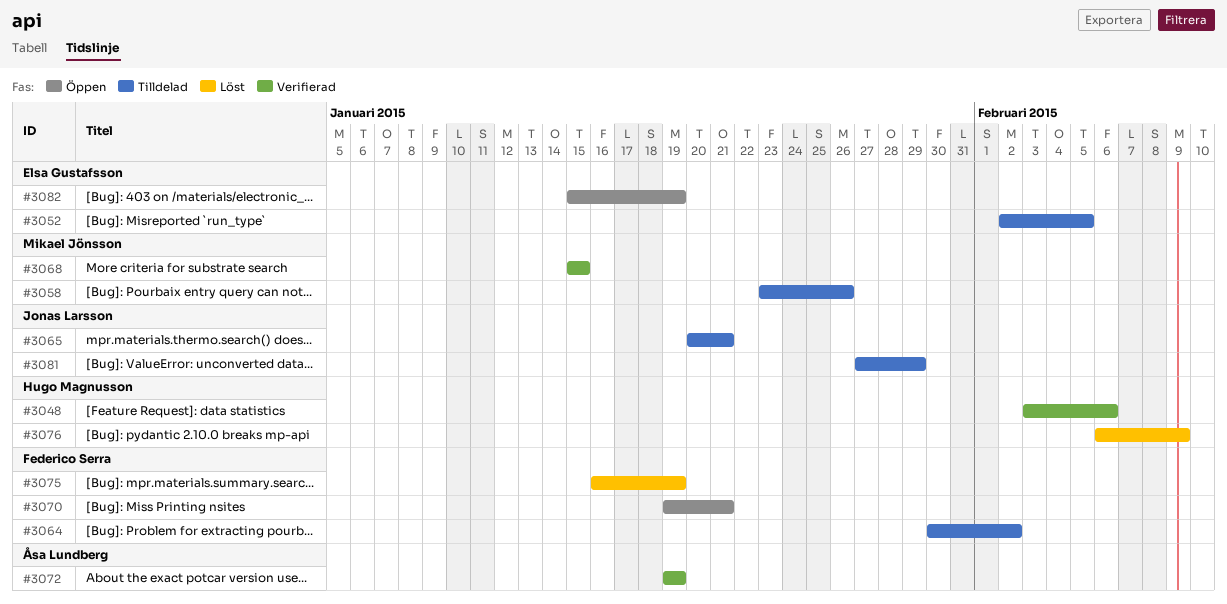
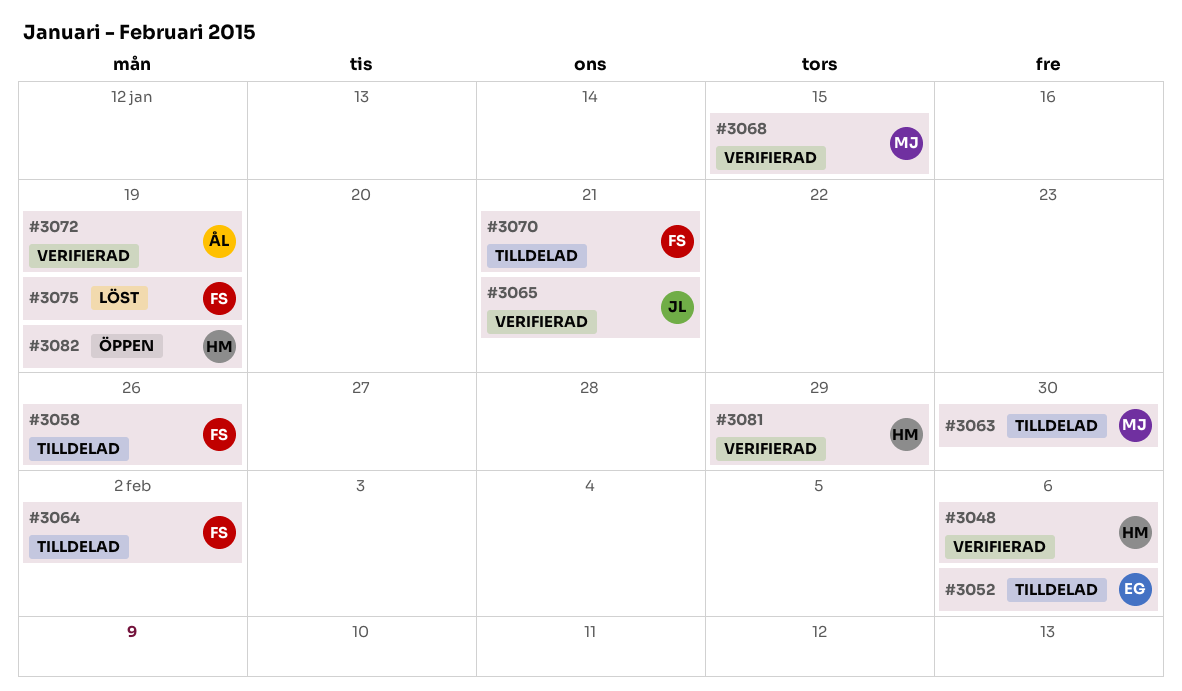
#3052, due: Feb 5 -> Feb 6
#3058, owner: Mikael Jönsson -> Federico Serra
#3063: none -> present
#3065, status: Tilldelad -> Verifierad
#3070, status: Öppen -> Tilldelad
#3076: present -> none
#3081, status: Tilldelad -> Verifierad
#3081, owner: Jonas Larsson -> Hugo Magnusson
#3082, owner: Elsa Gustafsson -> Hugo Magnusson

